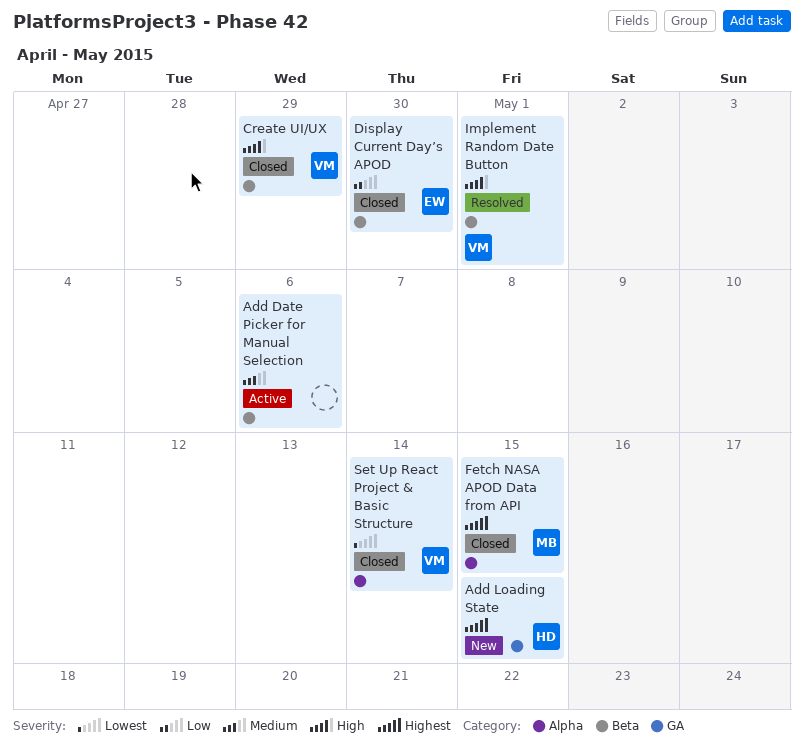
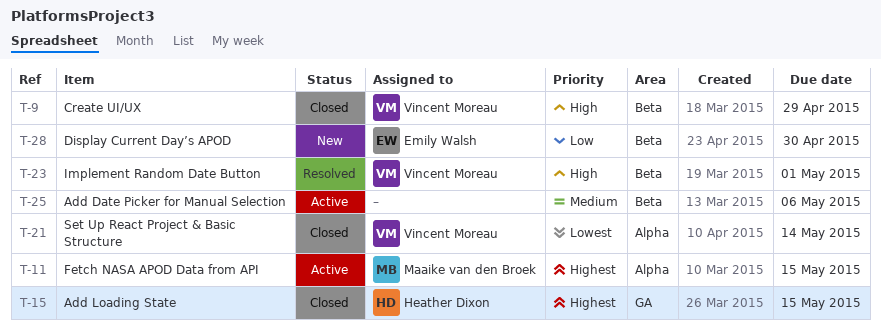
Add Loading State, status: New -> Closed
Display Current Day’s APOD, status: Closed -> New
Fetch NASA APOD Data from API, status: Closed -> Active

